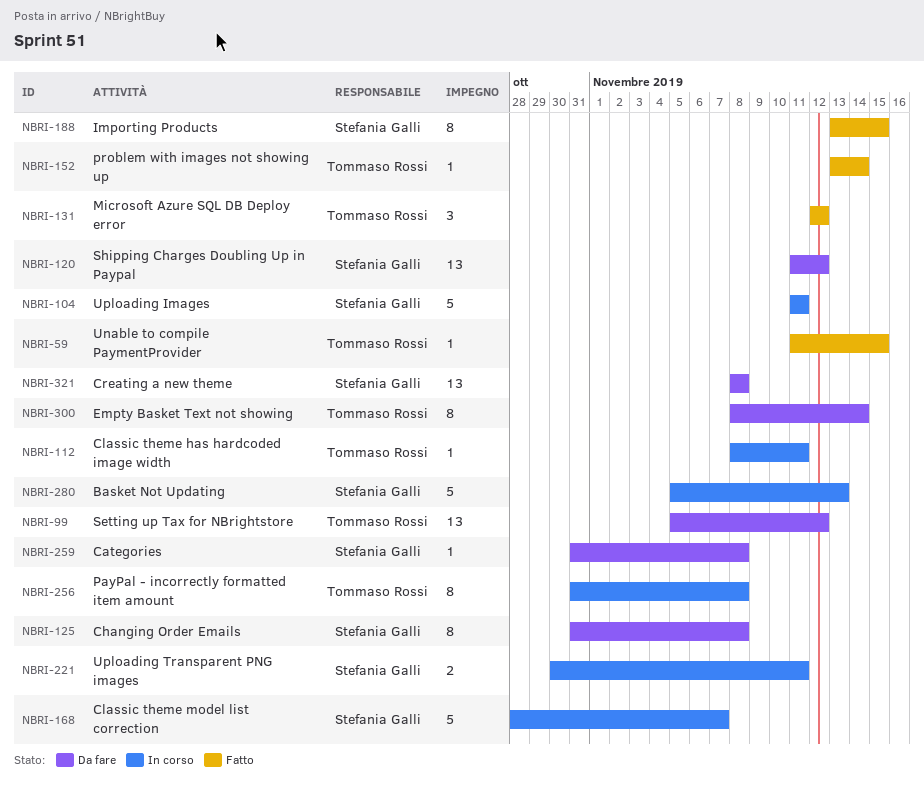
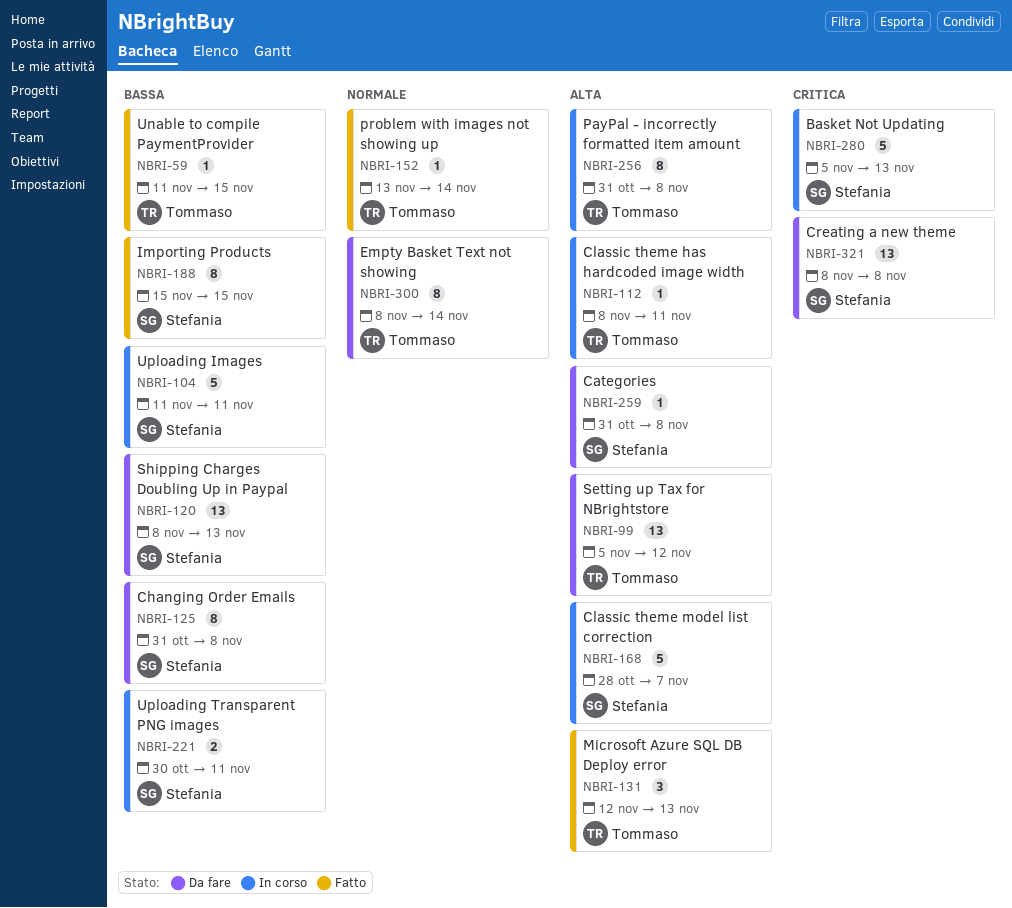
NBRI-120, start: Nov 11 -> Nov 8
NBRI-120, due: Nov 12 -> Nov 13
NBRI-131, due: Nov 12 -> Nov 13
NBRI-188, start: Nov 13 -> Nov 15

